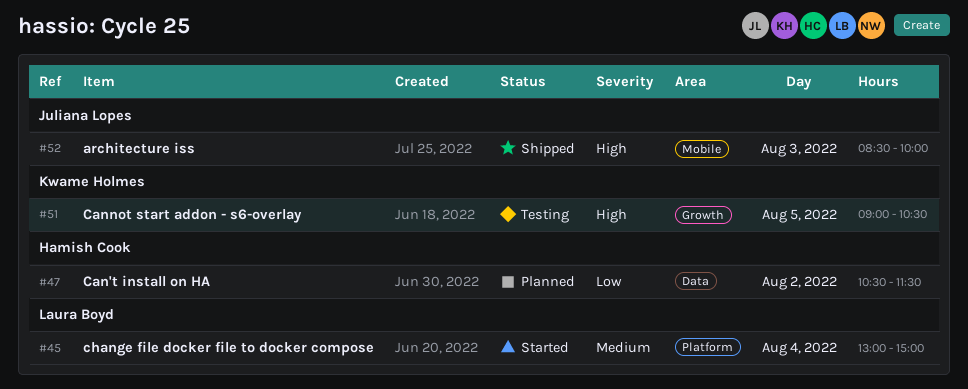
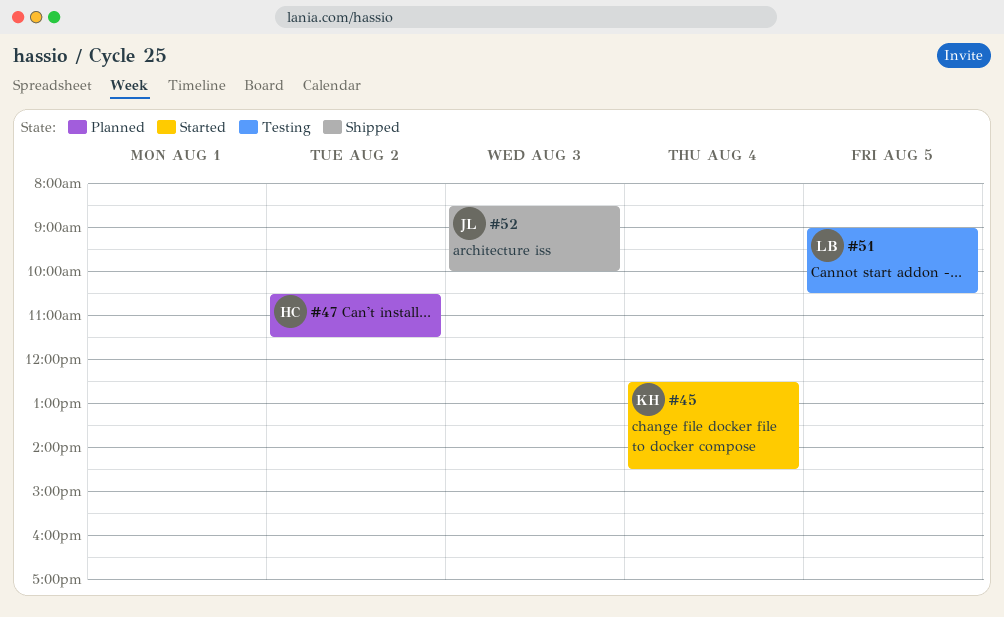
#45, owner: Laura Boyd -> Kwame Holmes
#45, begins: 13:00 -> 12:30
#45, ends: 15:00 -> 14:30
#51, owner: Kwame Holmes -> Laura Boyd

